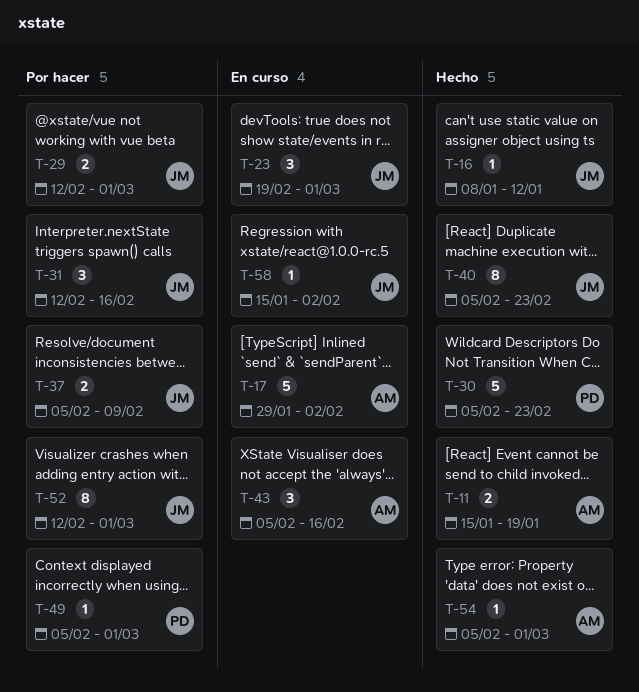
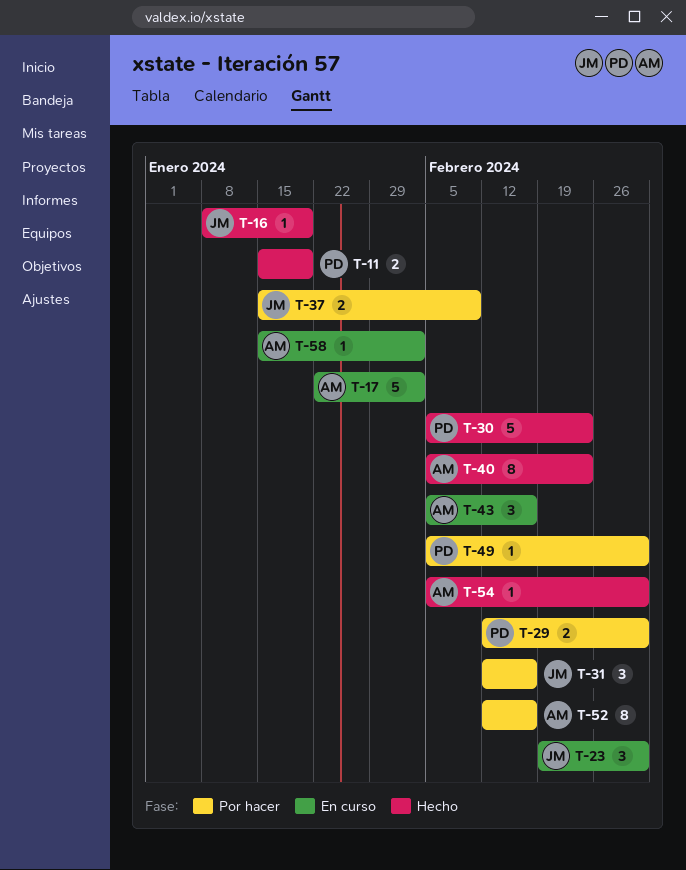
T-11, owner: AM -> PD
T-16, due: Jan 12 -> Jan 19
T-17, start: Jan 29 -> Jan 22
T-29, owner: JM -> PD
T-37, start: Feb 5 -> Jan 15
T-40, owner: JM -> AM
T-52, owner: JM -> AM
T-52, due: Mar 1 -> Feb 16
T-58, owner: JM -> AM

